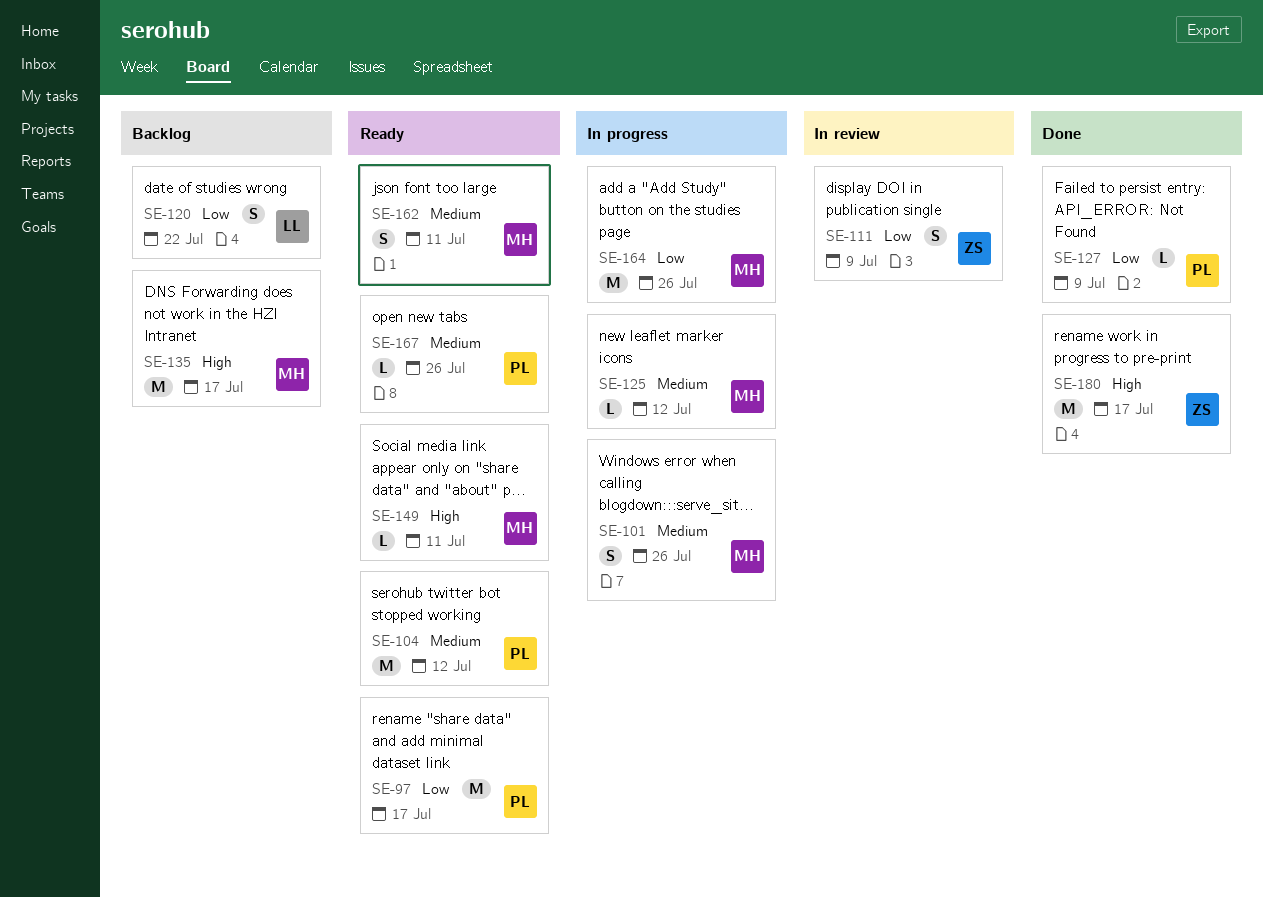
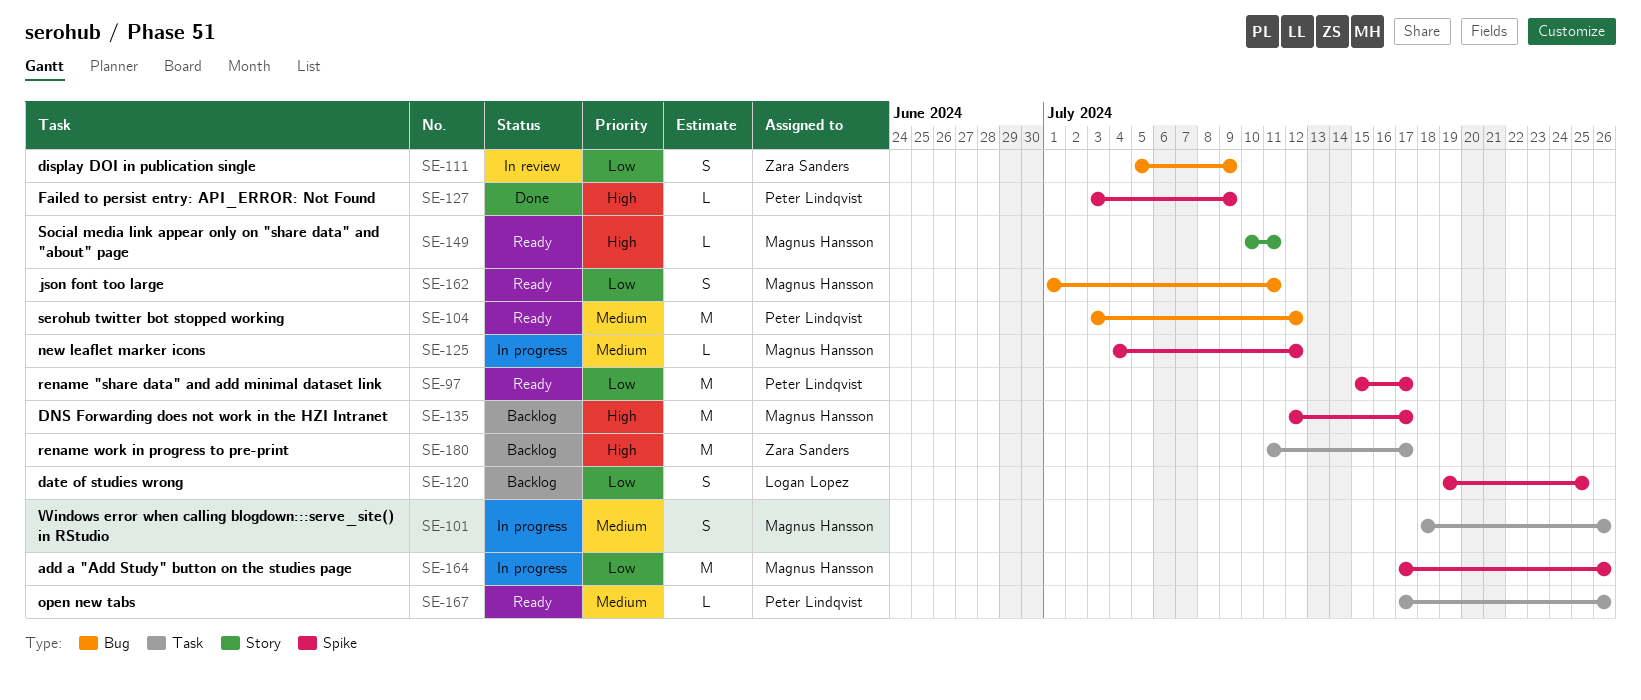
SE-120, due: Jul 22 -> Jul 25
SE-127, priority: Low -> High
SE-162, priority: Medium -> Low
SE-180, status: Done -> Backlog

